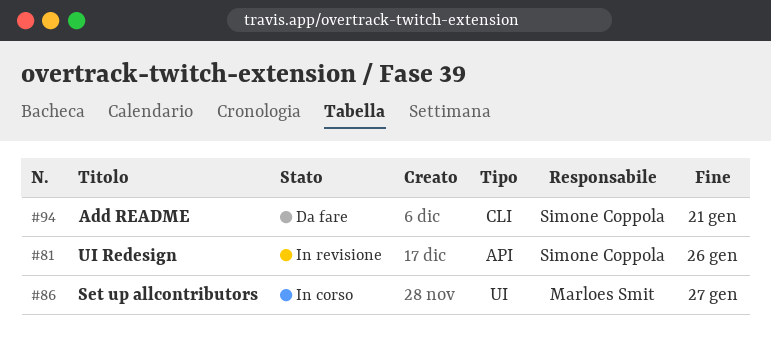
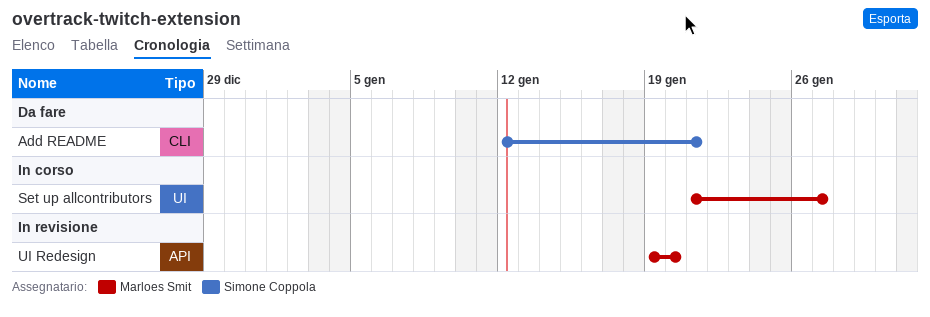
UI Redesign, owner: Simone Coppola -> Marloes Smit
UI Redesign, due: Jan 26 -> Jan 20

